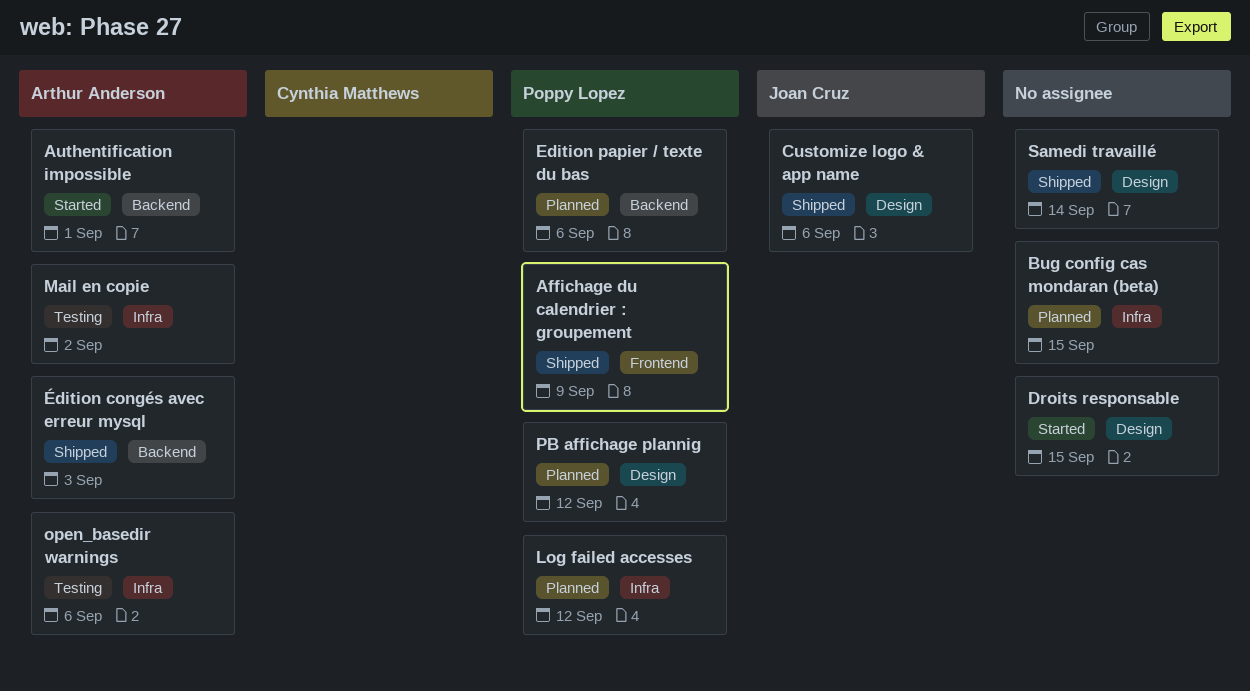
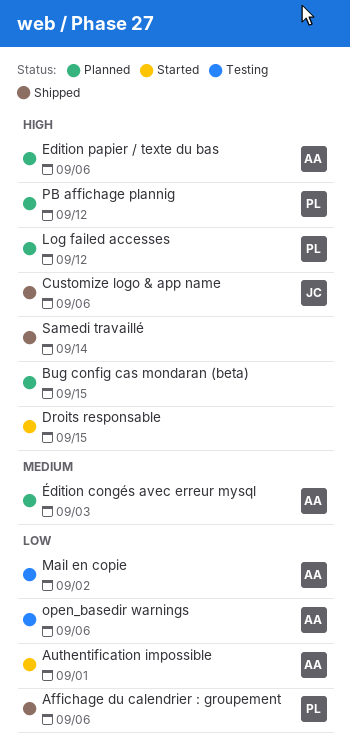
Affichage du calendrier : groupement, due: Sep 9 -> Sep 6
Edition papier / texte du bas, owner: Poppy Lopez -> Arthur Anderson
Édition congés avec erreur mysql, status: Shipped -> Planned

